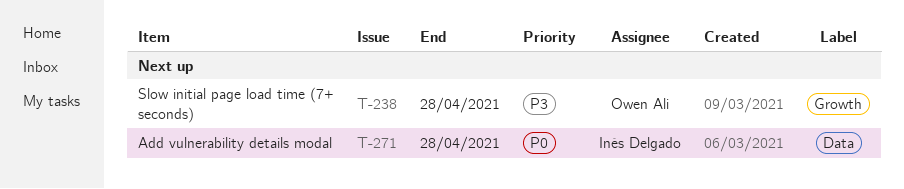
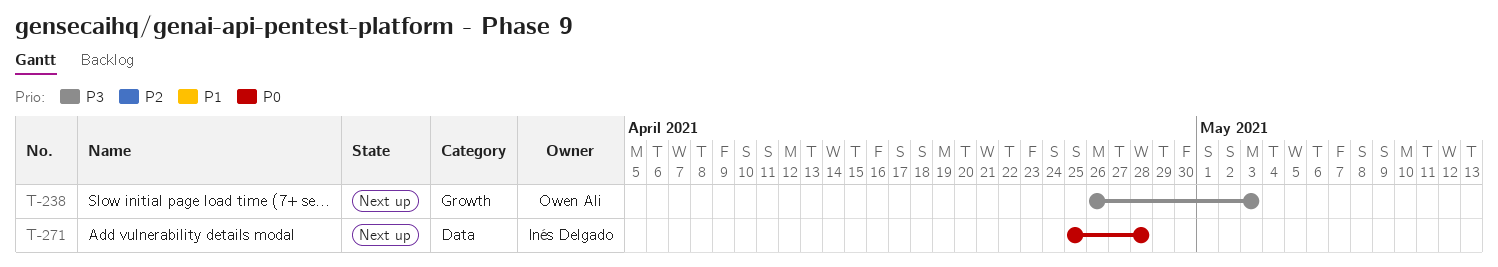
T-238, due: Apr 28 -> May 3

